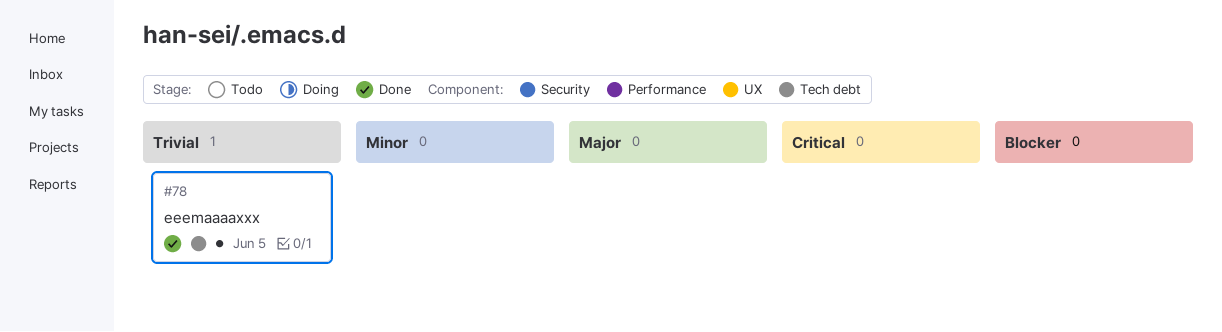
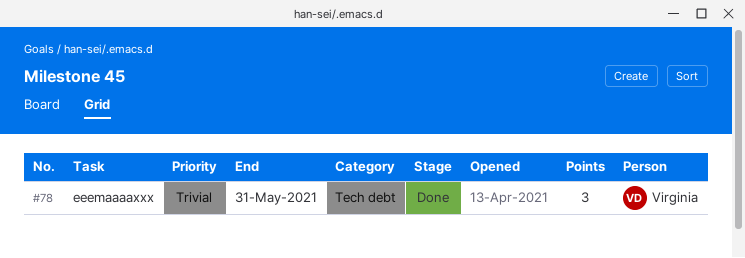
#78, estimate: 1 -> 3
#78, due: Jun 5 -> May 31

